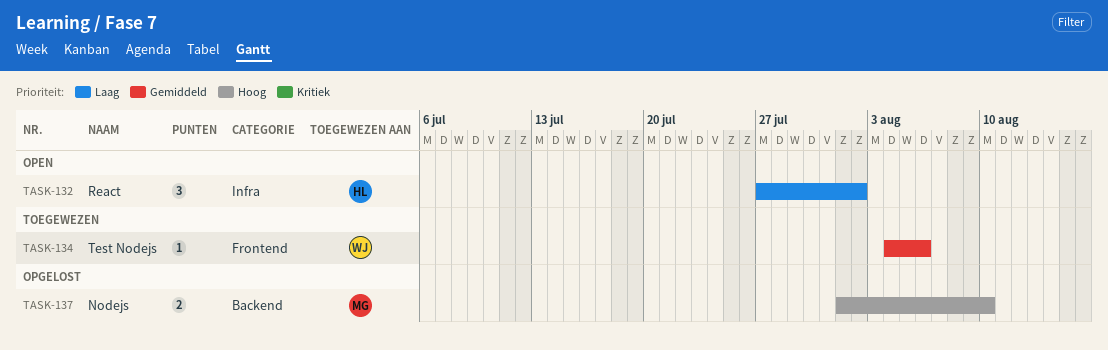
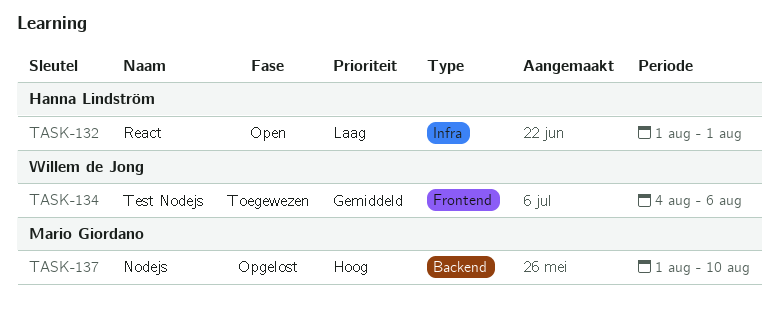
TASK-132, start: Jul 27 -> Aug 1
TASK-132, due: Aug 2 -> Aug 1

